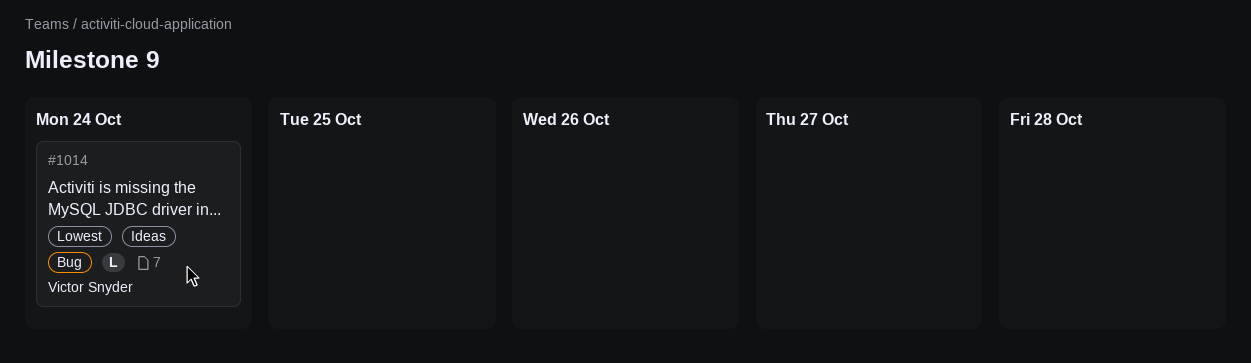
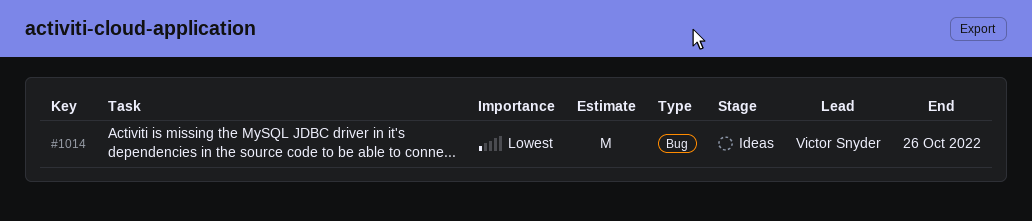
#1014, estimate: L -> M
#1014, due: Oct 24 -> Oct 26

